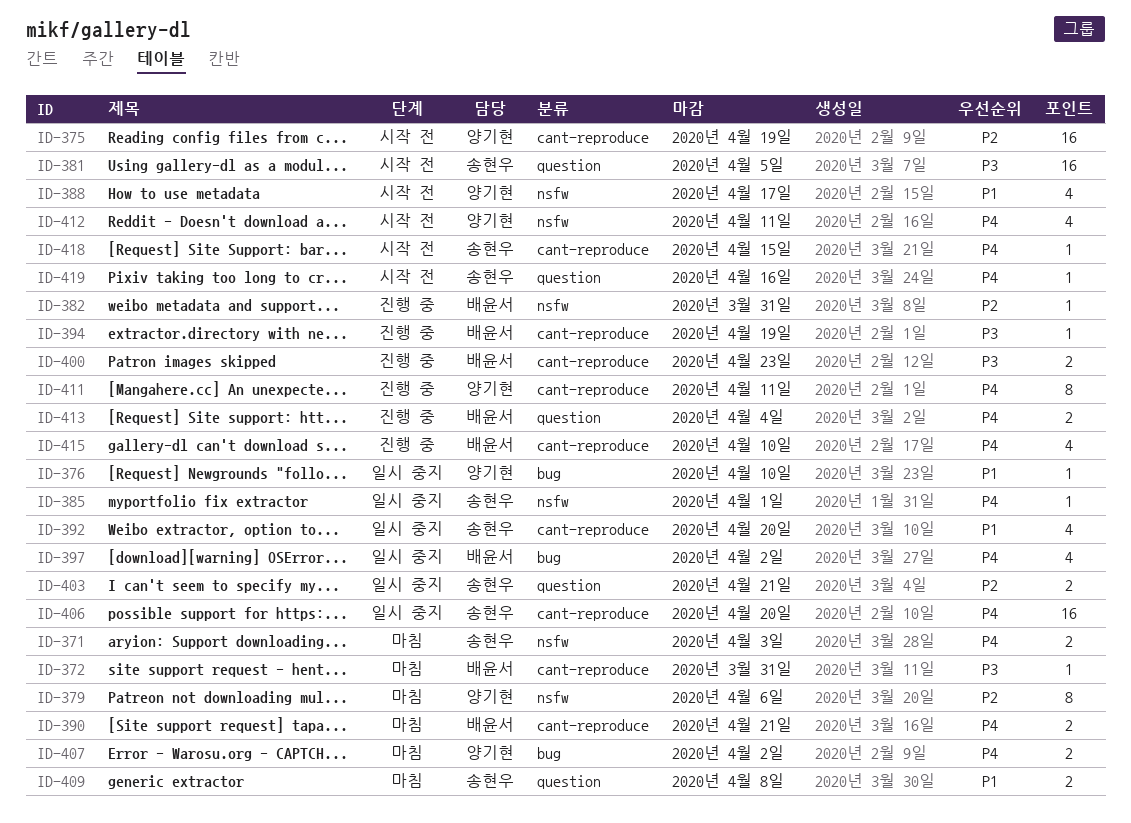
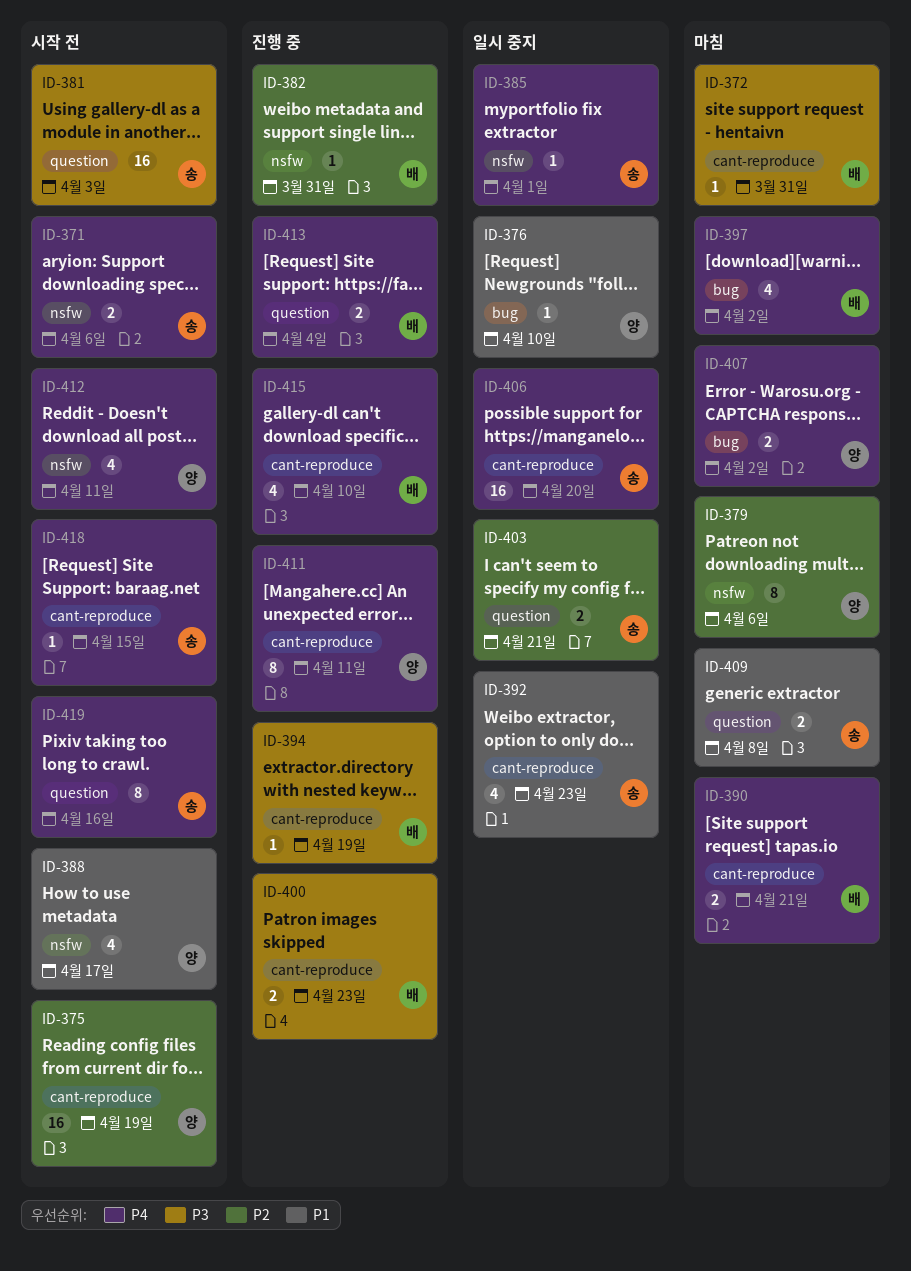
ID-371, status: 마침 -> 시작 전
ID-371, due: Apr 3 -> Apr 6
ID-381, due: Apr 5 -> Apr 3
ID-392, due: Apr 20 -> Apr 23
ID-397, status: 일시 중지 -> 마침
ID-419, estimate: 1 -> 8

